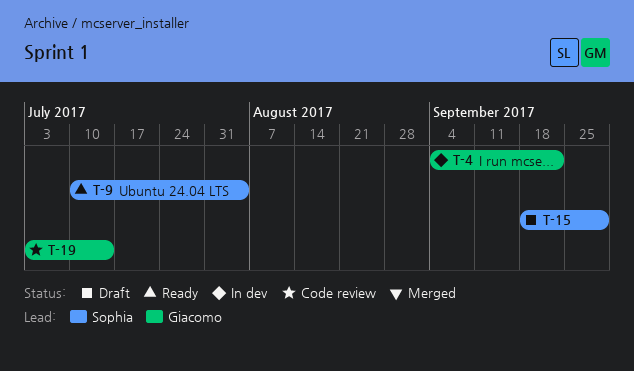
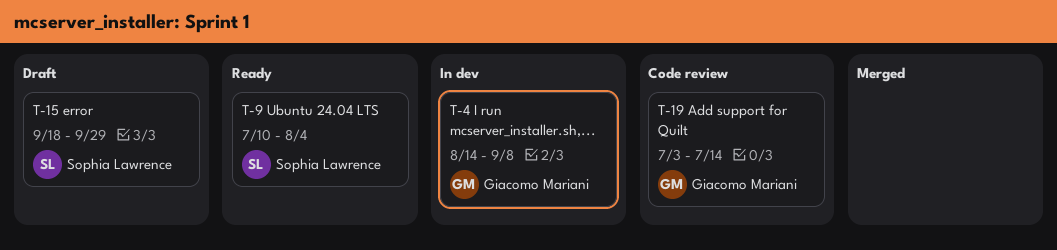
T-4, start: Sep 4 -> Aug 14
T-4, due: Sep 22 -> Sep 8

